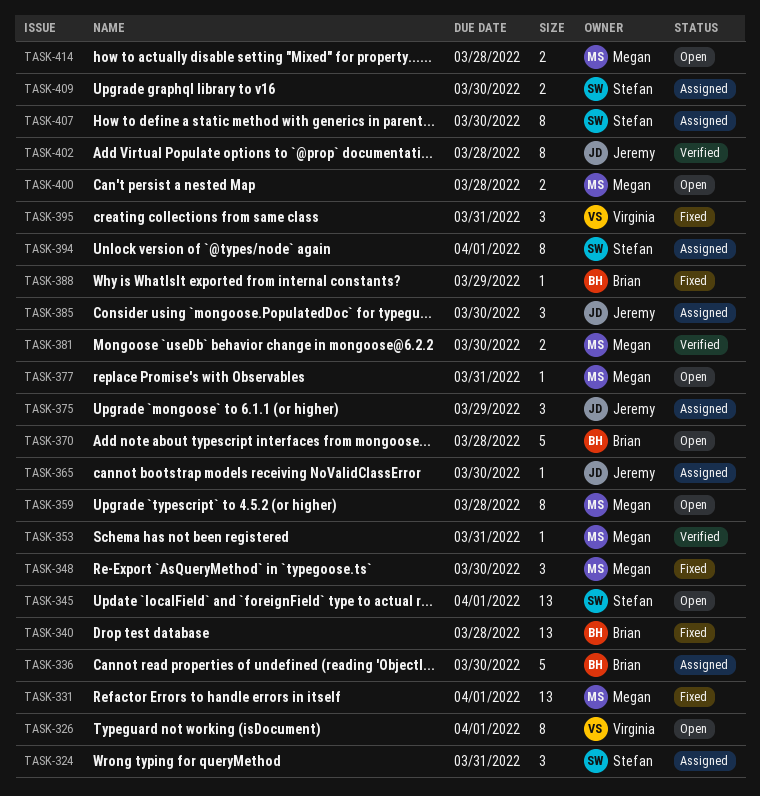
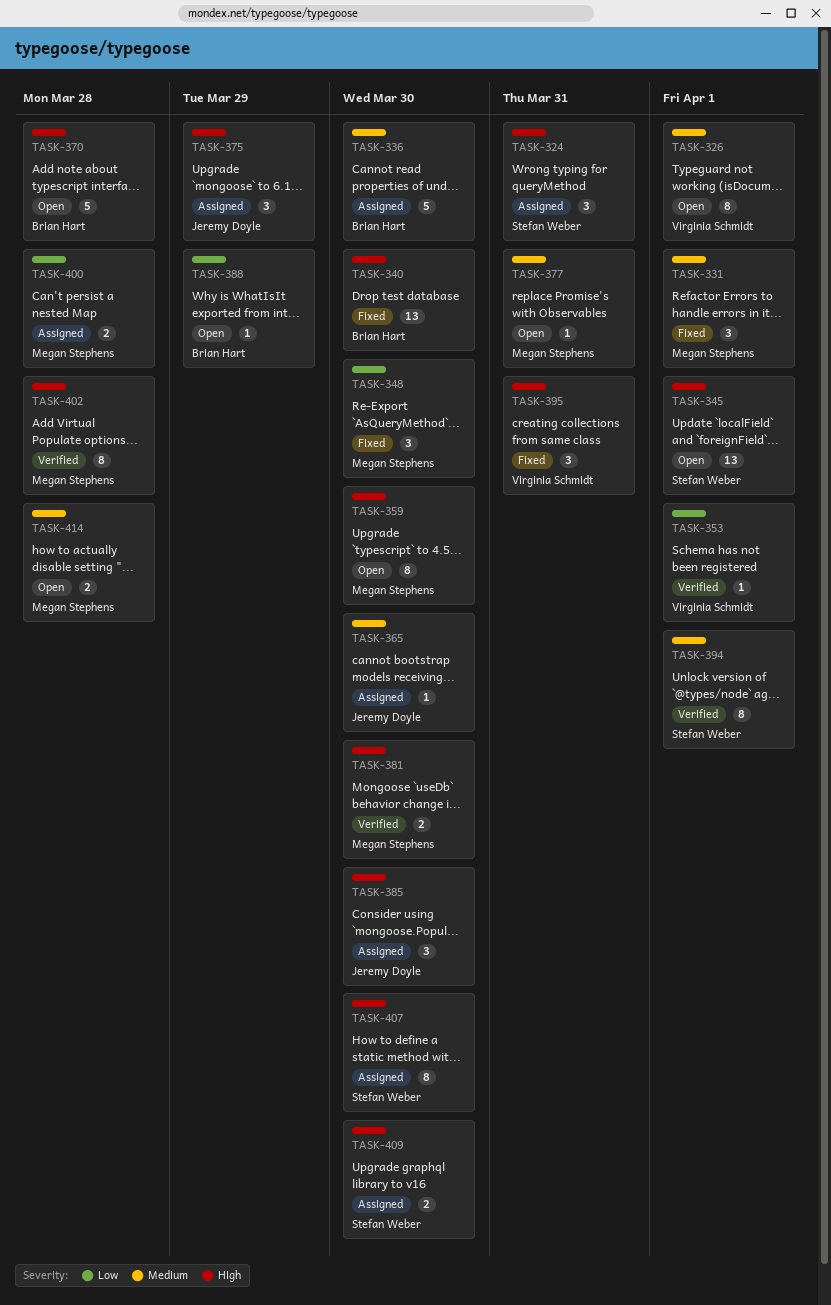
TASK-331, estimate: 13 -> 3
TASK-340, due: Mar 28 -> Mar 30
TASK-353, owner: Megan Stephens -> Virginia Schmidt
TASK-353, due: Mar 31 -> Apr 1
TASK-359, due: Mar 28 -> Mar 30
TASK-388, status: Fixed -> Open
TASK-394, status: Assigned -> Verified
TASK-400, status: Open -> Assigned
TASK-402, owner: Jeremy Doyle -> Megan Stephens

